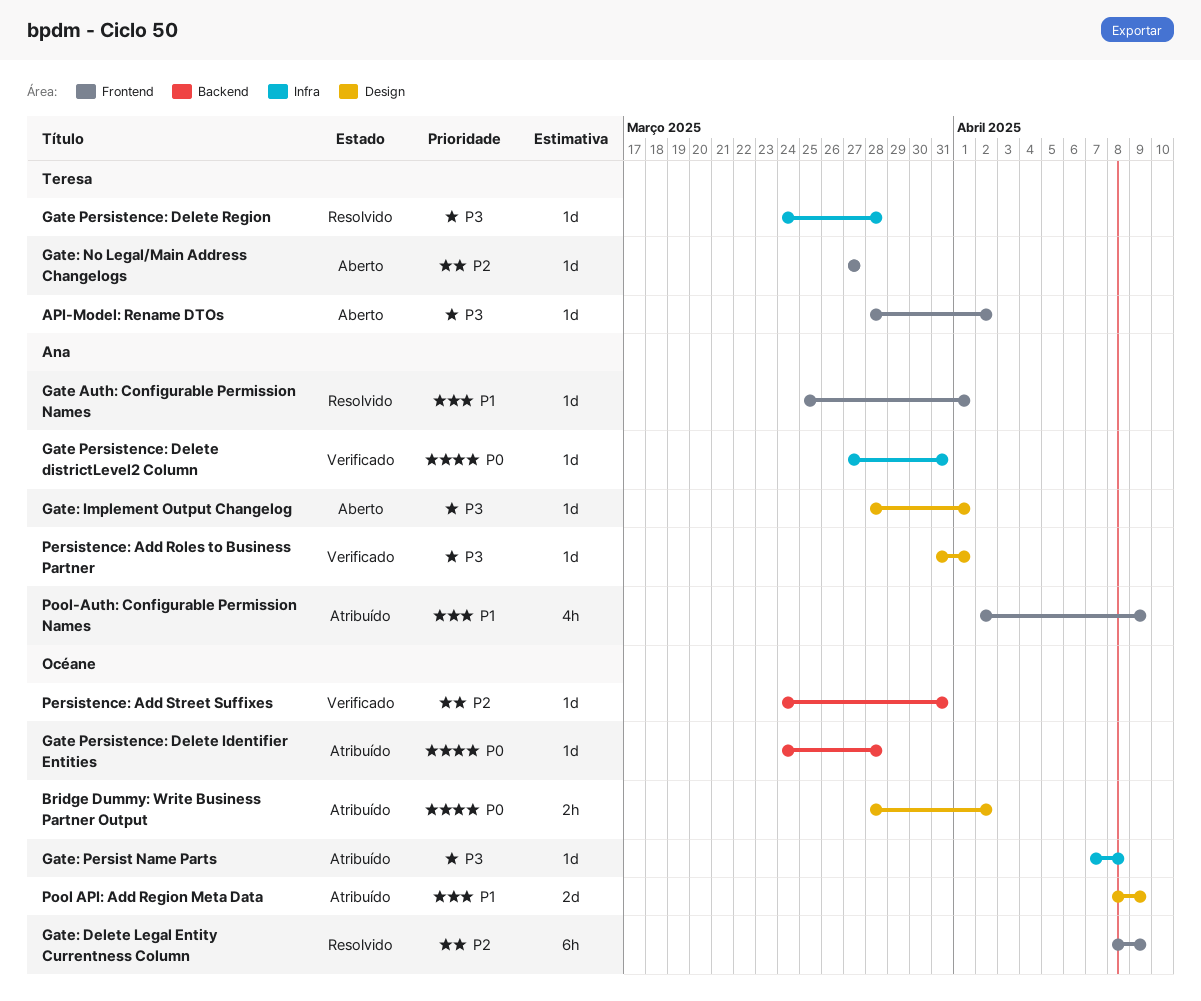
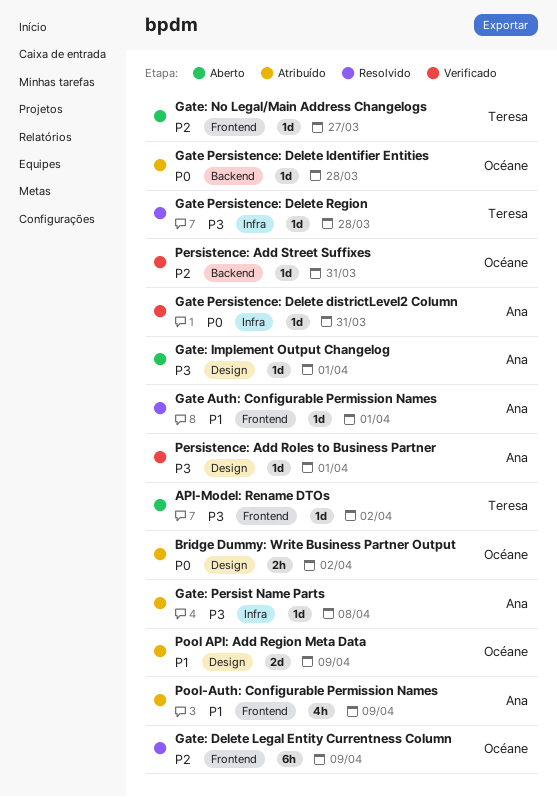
Gate: Persist Name Parts, owner: Océane -> Ana

